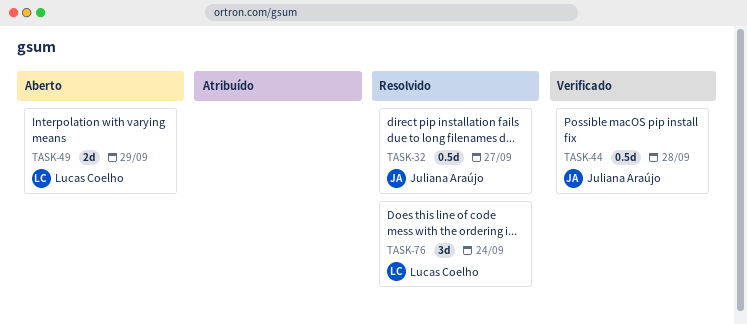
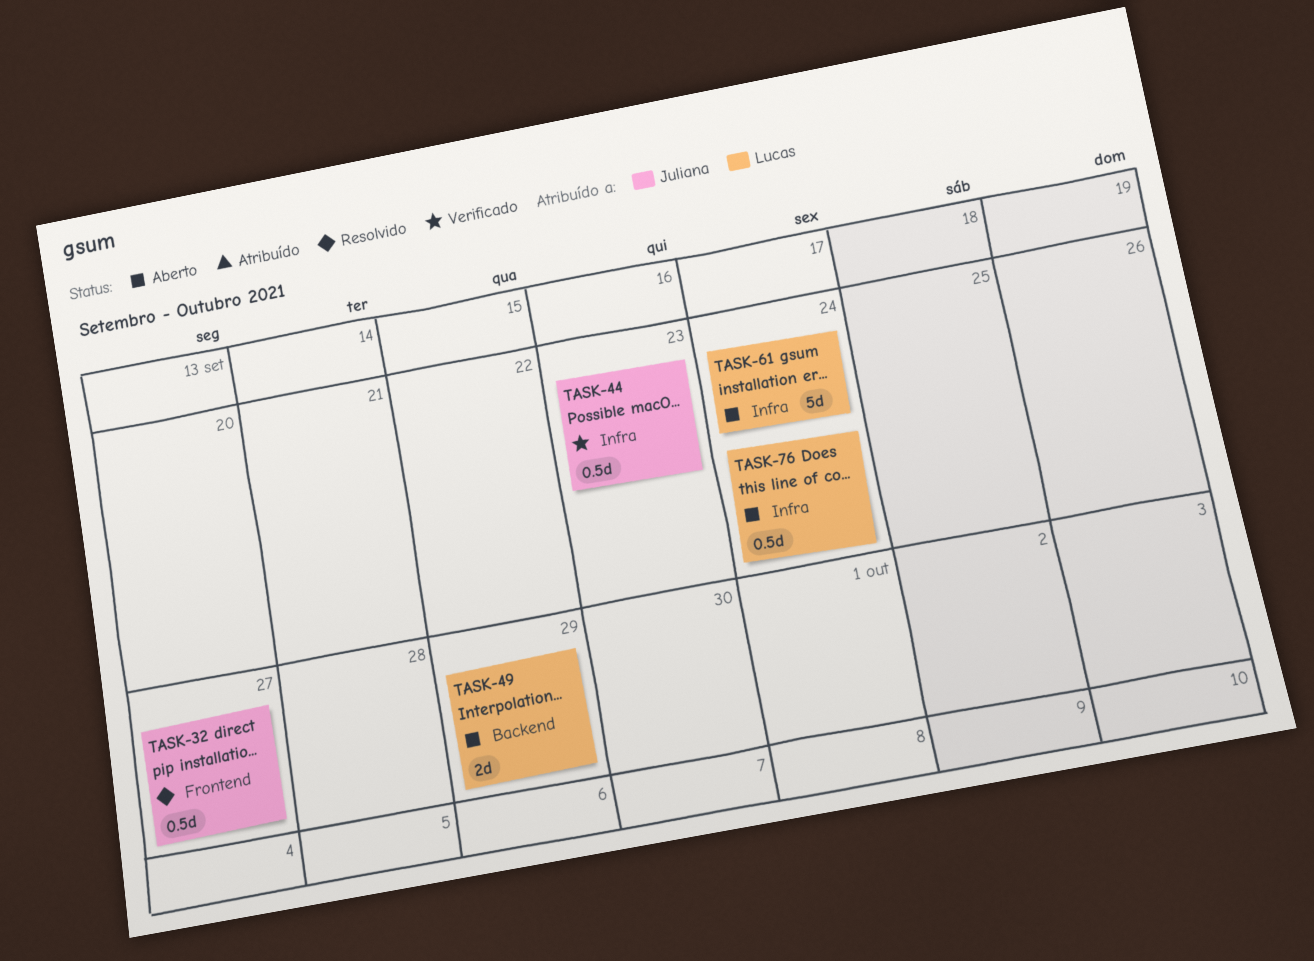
TASK-44, due: Sep 28 -> Sep 23
TASK-61: none -> present
TASK-76, status: Resolvido -> Aberto
TASK-76, estimate: 3d -> 0.5d

